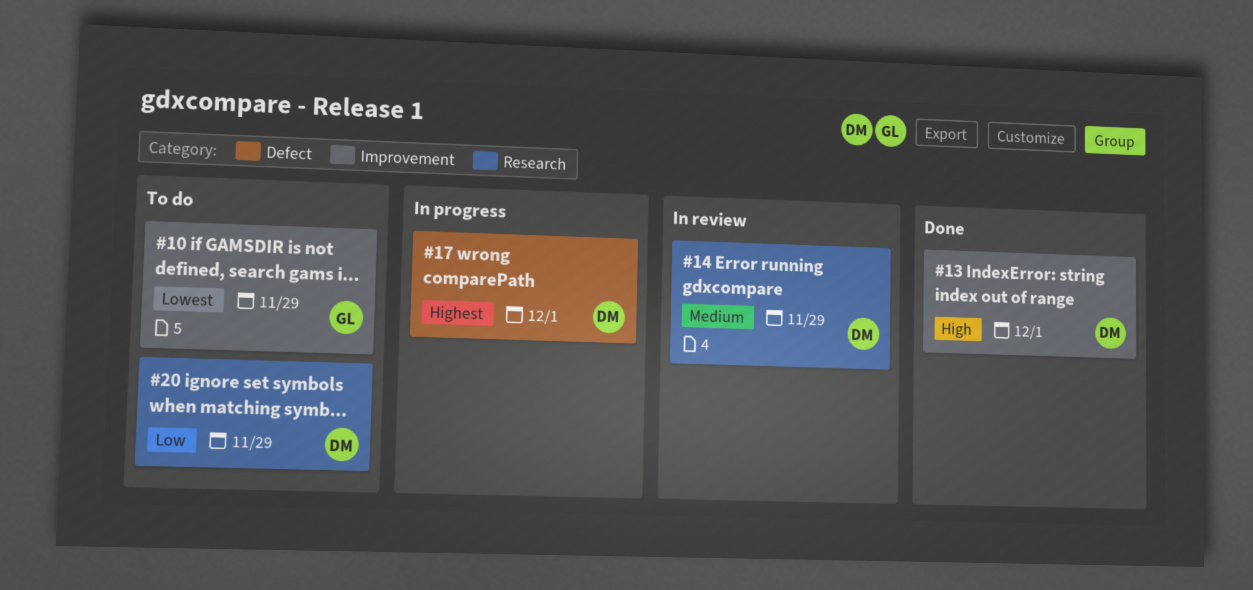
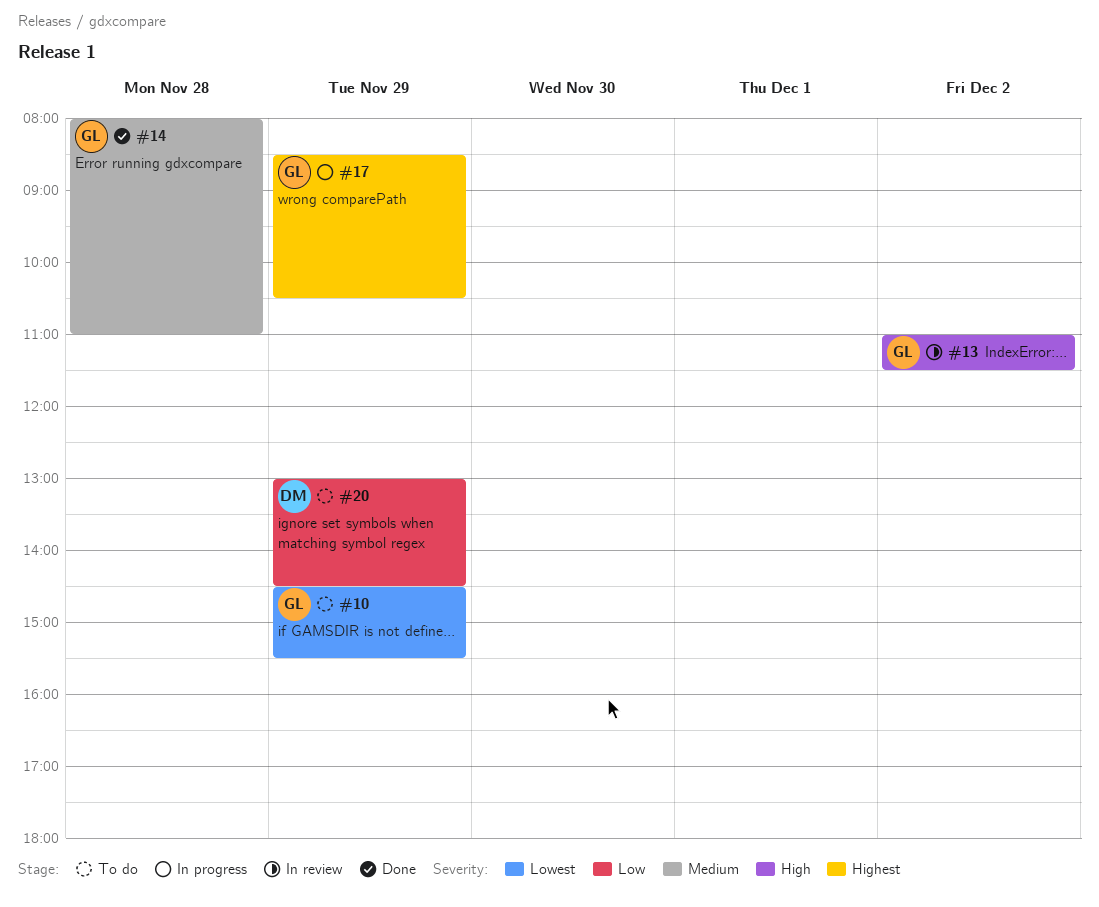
#13, status: Done -> In review
#13, owner: DM -> GL
#13, day: Dec 1 -> Dec 2
#14, status: In review -> Done
#14, owner: DM -> GL
#14, day: Nov 29 -> Nov 28
#17, owner: DM -> GL
#17, day: Dec 1 -> Nov 29

